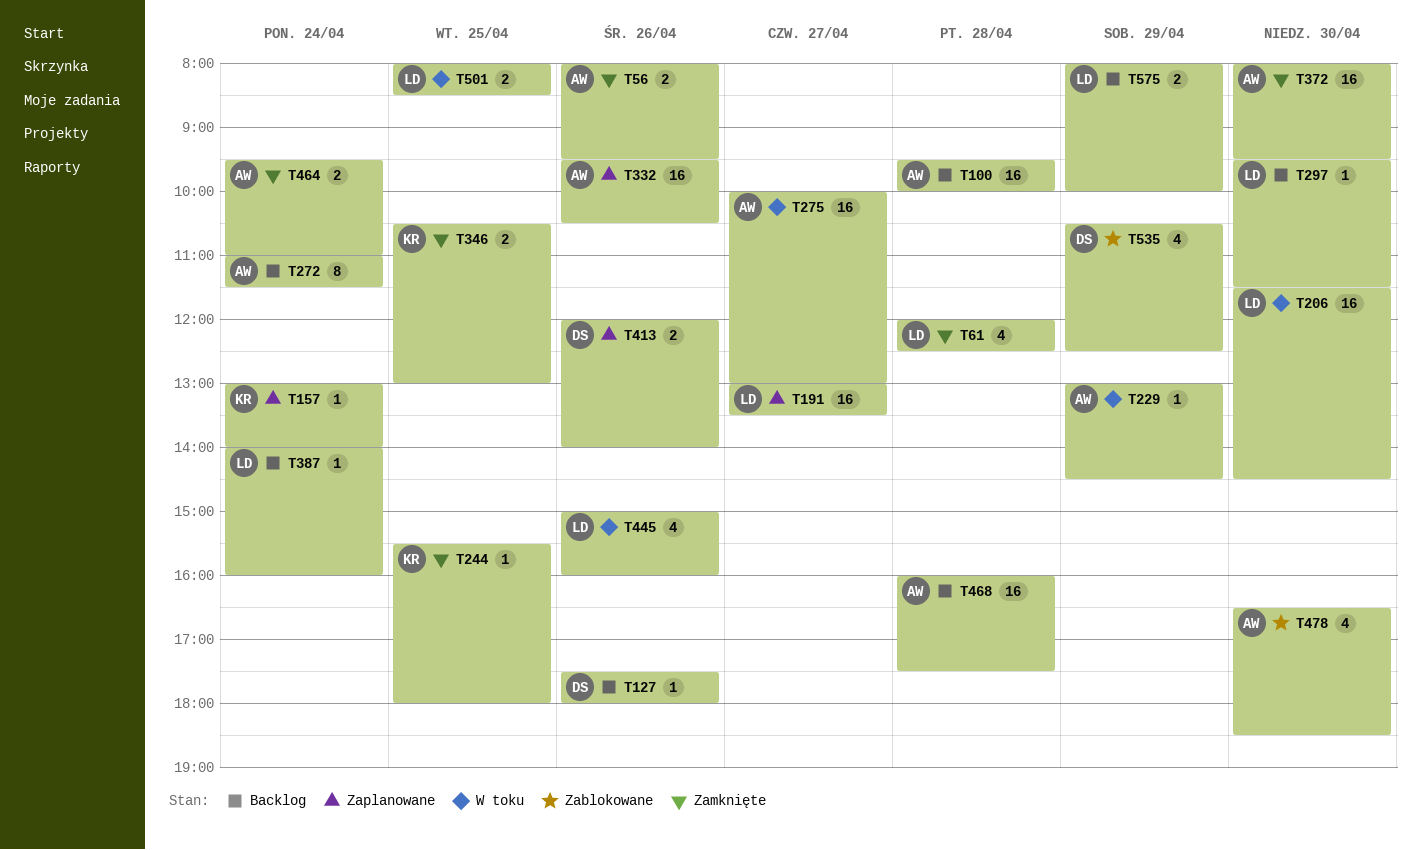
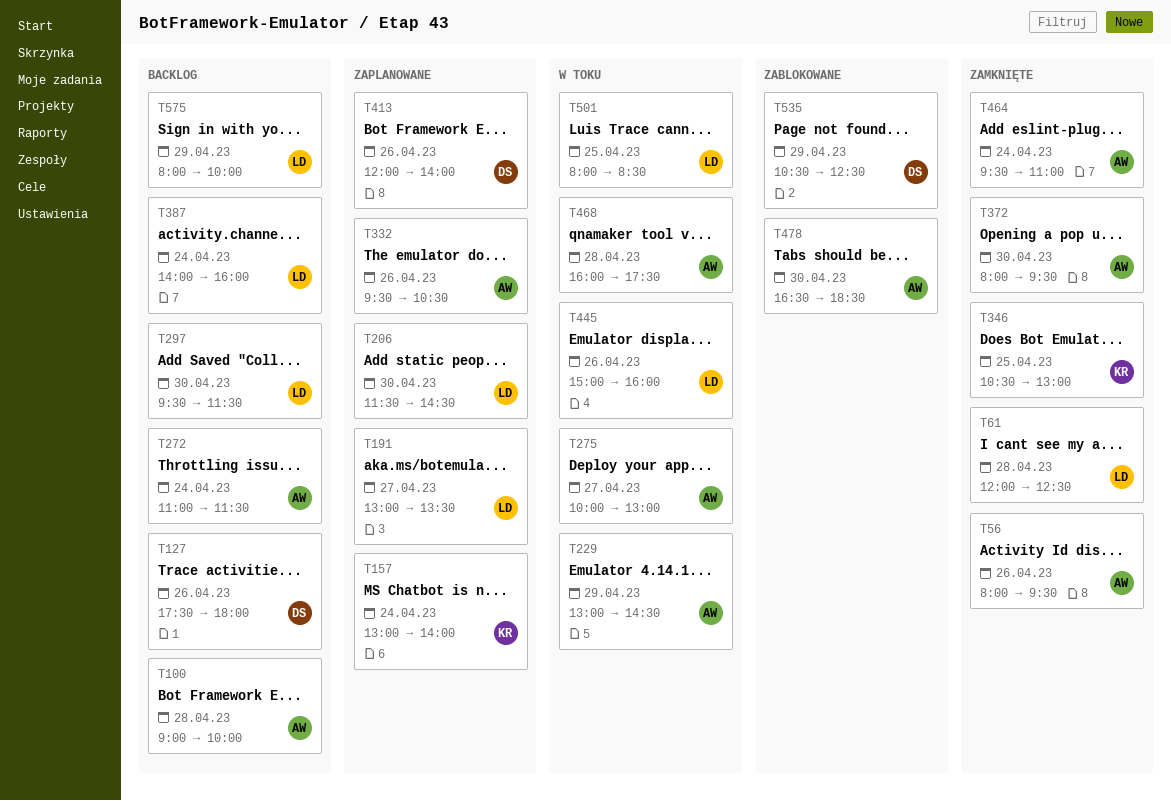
T100, begins: 09:30 -> 09:00
T206, status: W toku -> Zaplanowane
T244: present -> none
T468, status: Backlog -> W toku

